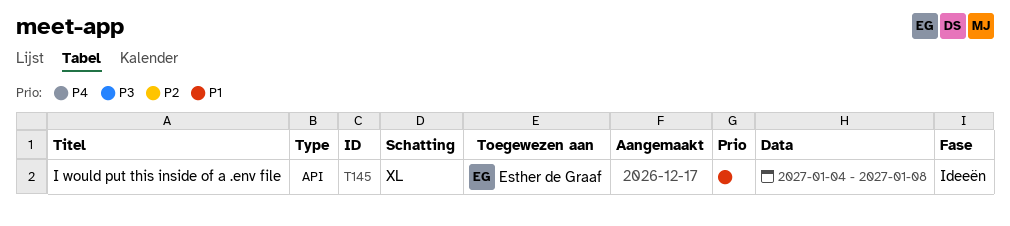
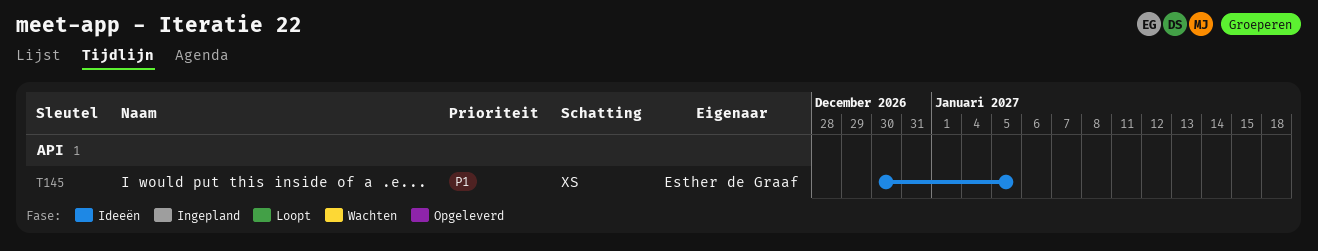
T145, estimate: XL -> XS
T145, start: Jan 4 -> Dec 30
T145, due: Jan 8 -> Jan 5

